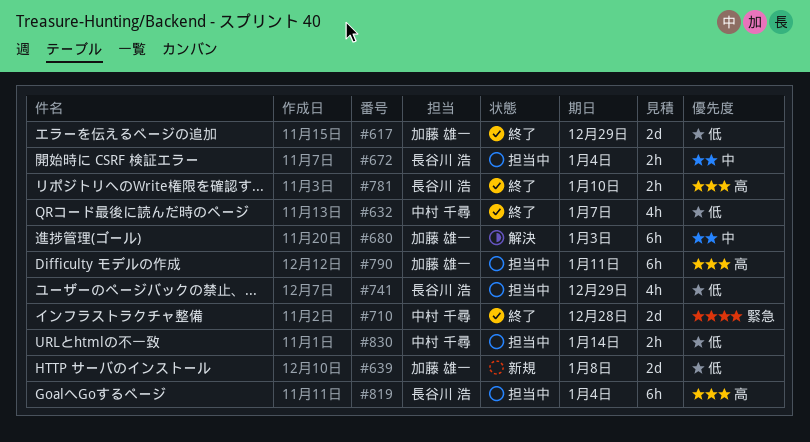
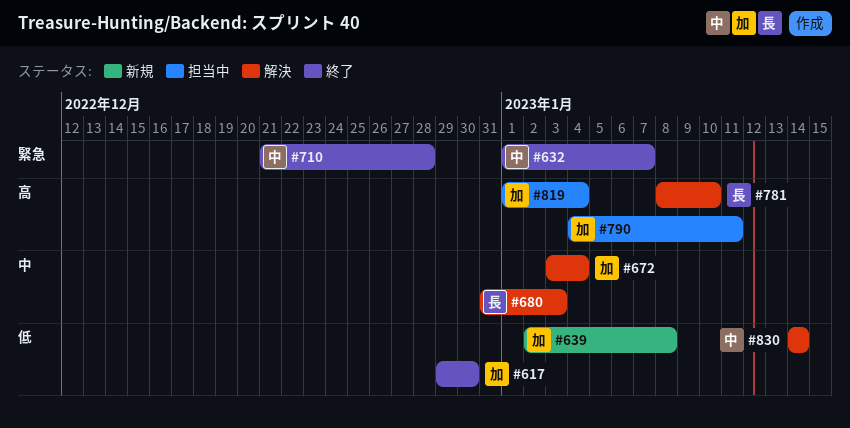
#617, due: Dec 29 -> Dec 30
#632, priority: 低 -> 緊急
#672, status: 担当中 -> 解決
#672, owner: 長谷川 浩 -> 加藤 雄一
#680, owner: 加藤 雄一 -> 長谷川 浩
#741: present -> none
#781, status: 終了 -> 解決
#819, owner: 長谷川 浩 -> 加藤 雄一
#830, status: 担当中 -> 解決

